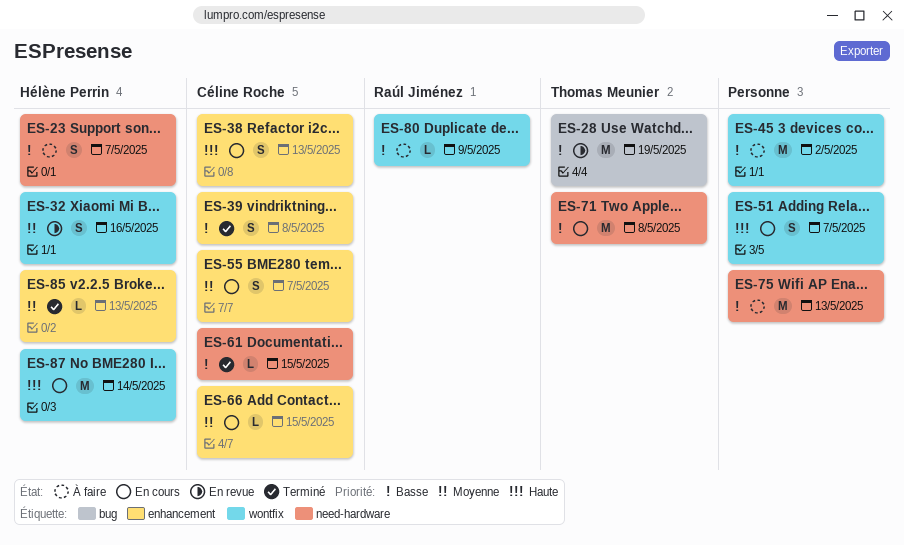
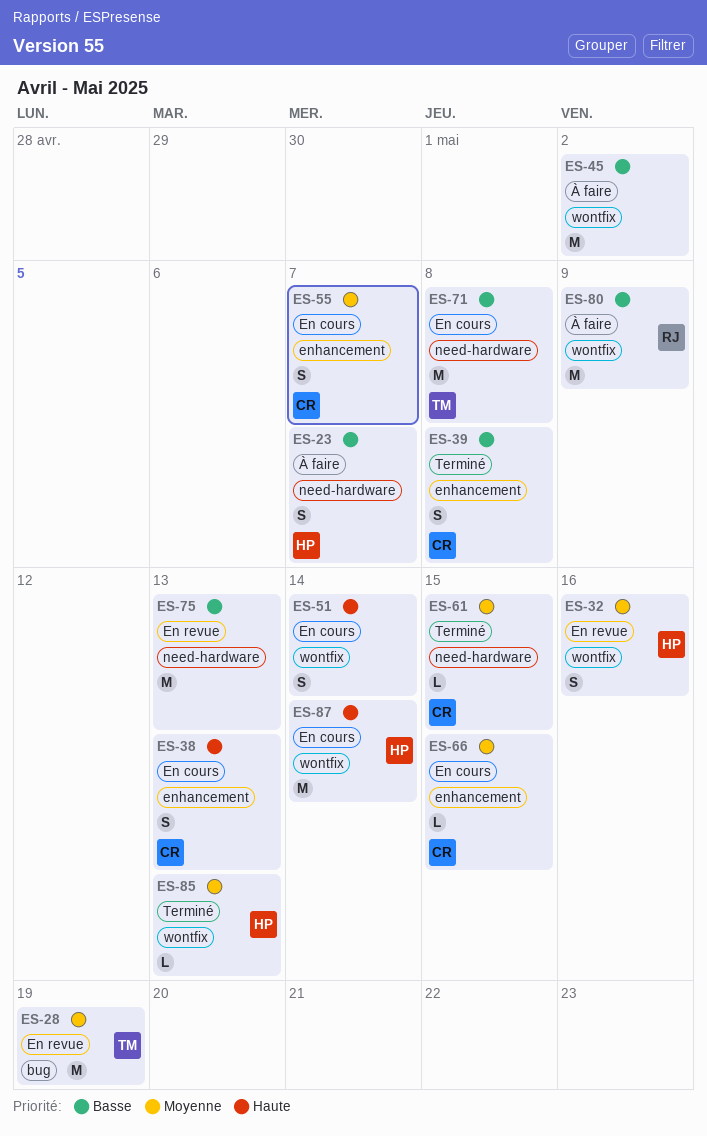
ES-28, priority: Basse -> Moyenne
ES-51, due: May 7 -> May 14
ES-61, priority: Basse -> Moyenne
ES-75, status: À faire -> En revue
ES-80, estimate: L -> M
ES-85, label: enhancement -> wontfix

